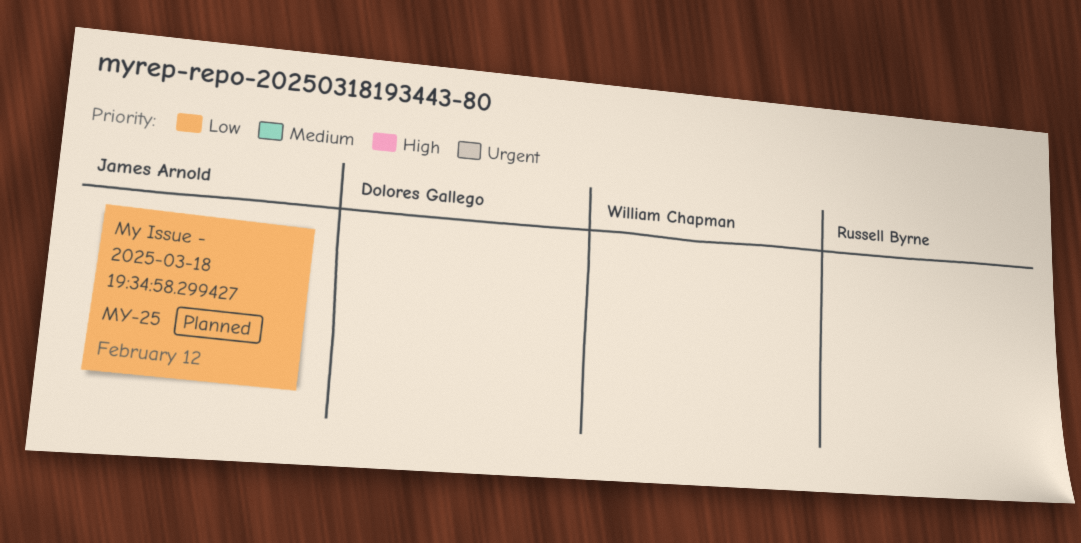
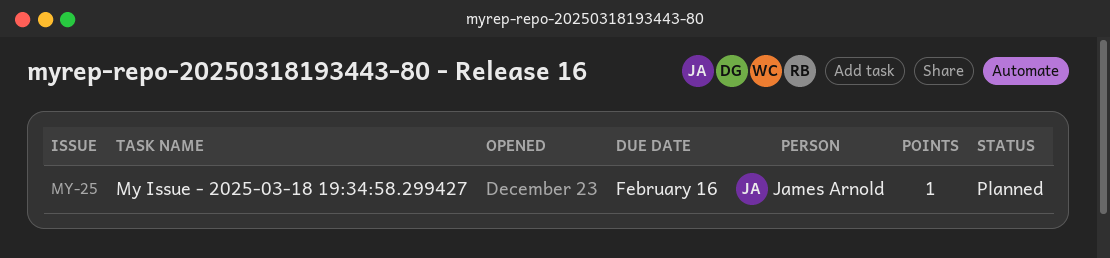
MY-25, due: Feb 12 -> Feb 16

